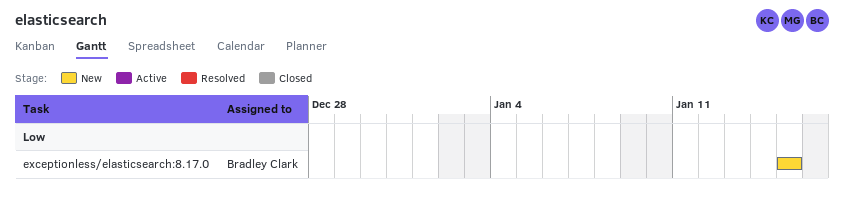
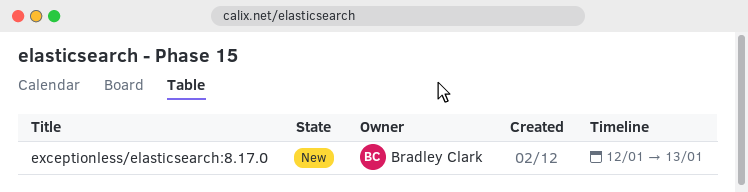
exceptionless/elasticsearch:8.17.0, start: Jan 15 -> Jan 12
exceptionless/elasticsearch:8.17.0, due: Jan 15 -> Jan 13

